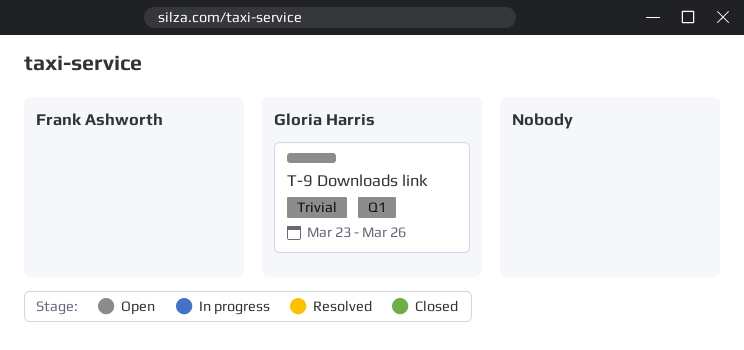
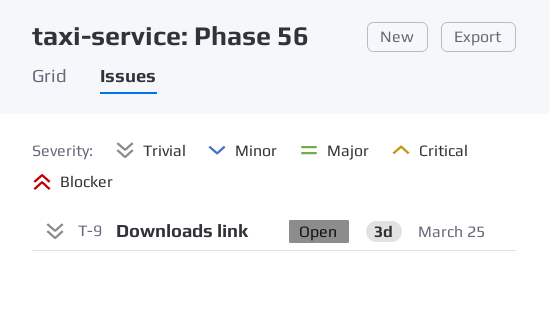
T-9, due: Mar 26 -> Mar 25

